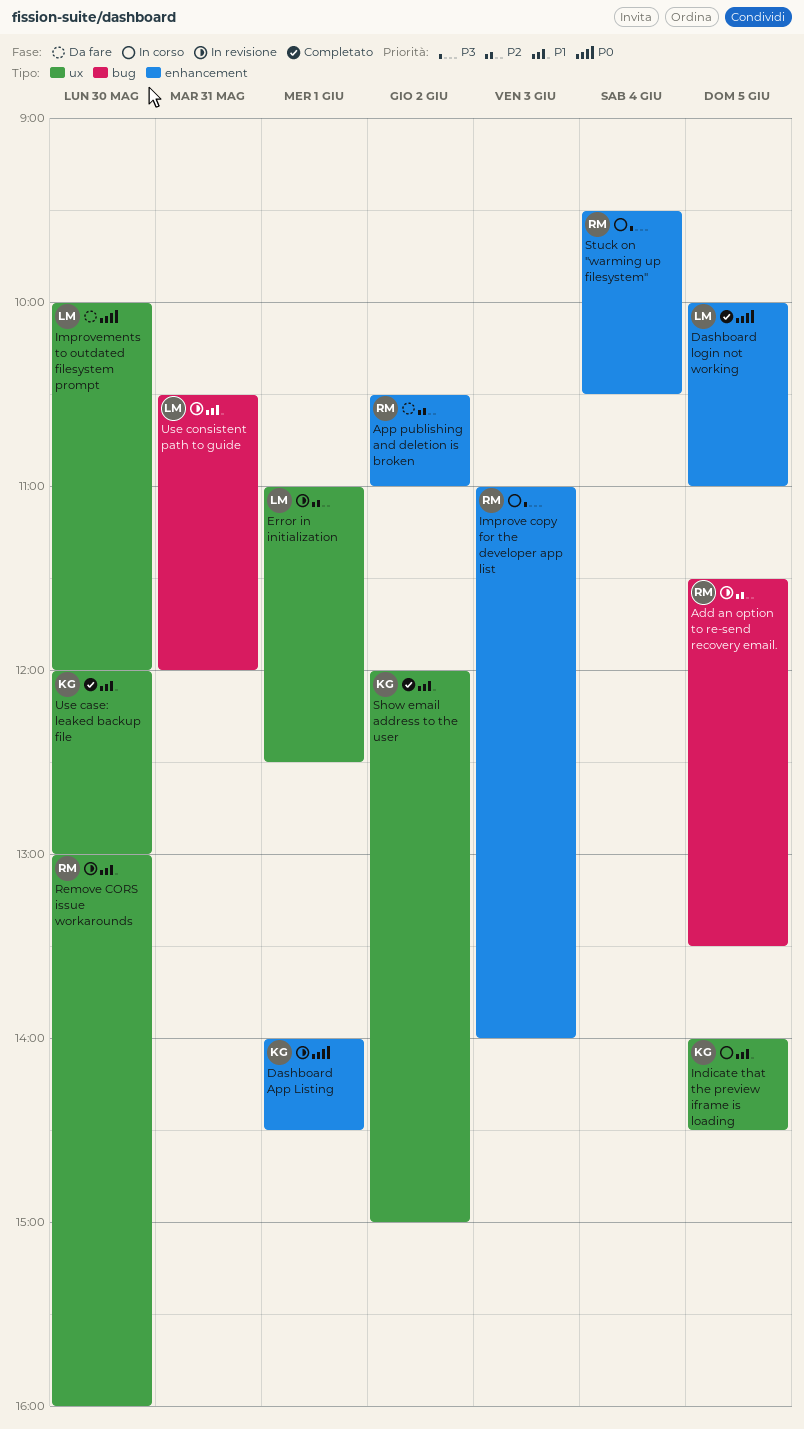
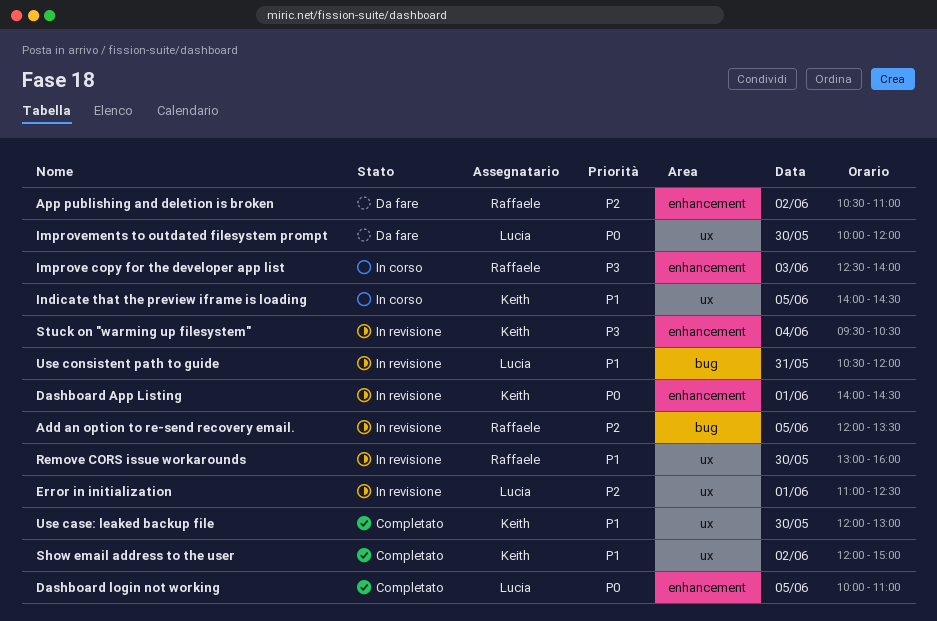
Add an option to re-send recovery email., begins: 11:30 -> 12:00
Improve copy for the developer app list, begins: 11:00 -> 12:30
Stuck on "warming up filesystem", status: In corso -> In revisione
Stuck on "warming up filesystem", owner: Raffaele -> Keith

